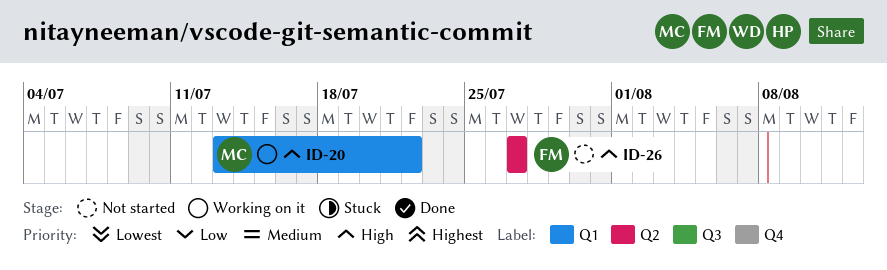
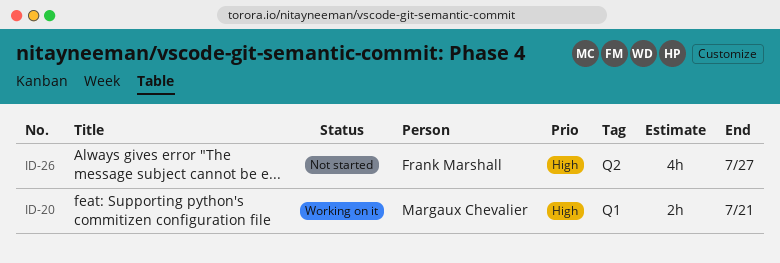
ID-20, due: Jul 22 -> Jul 21

